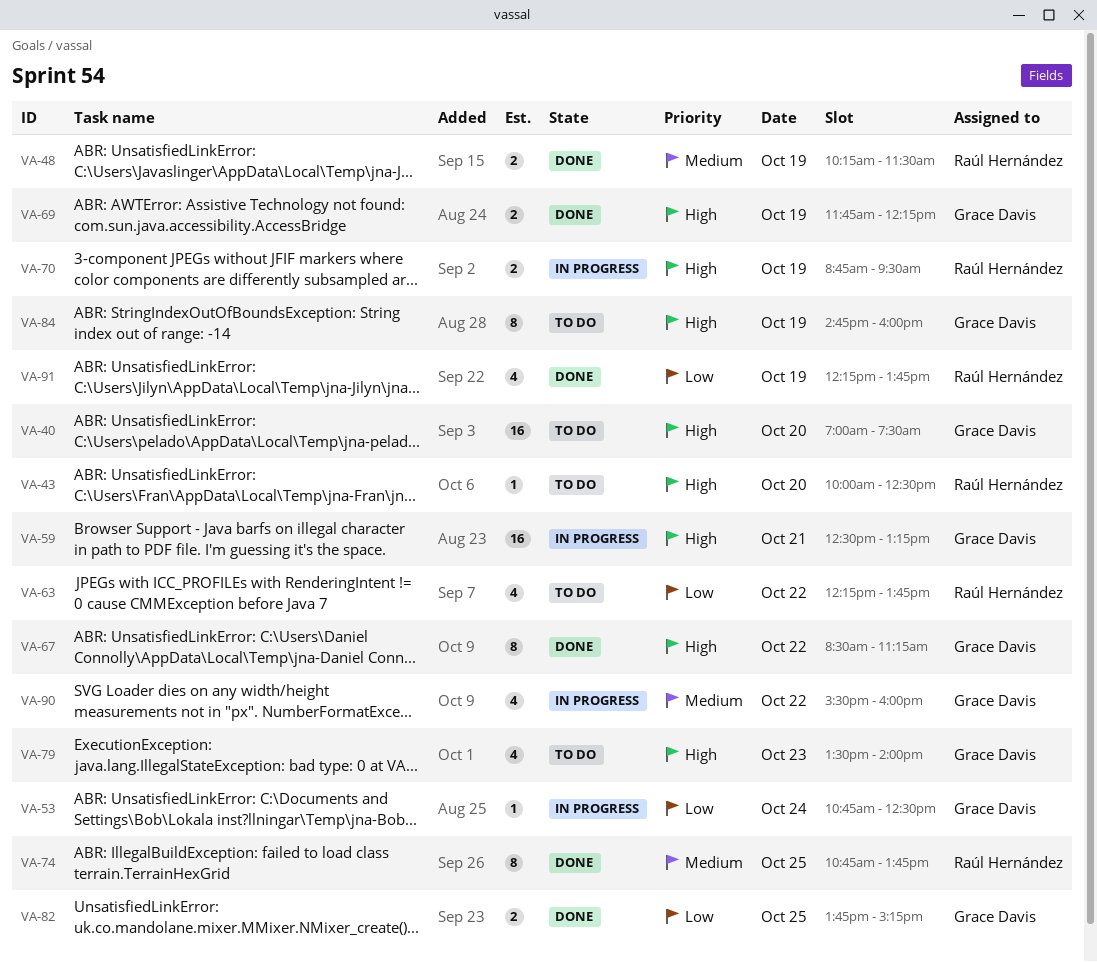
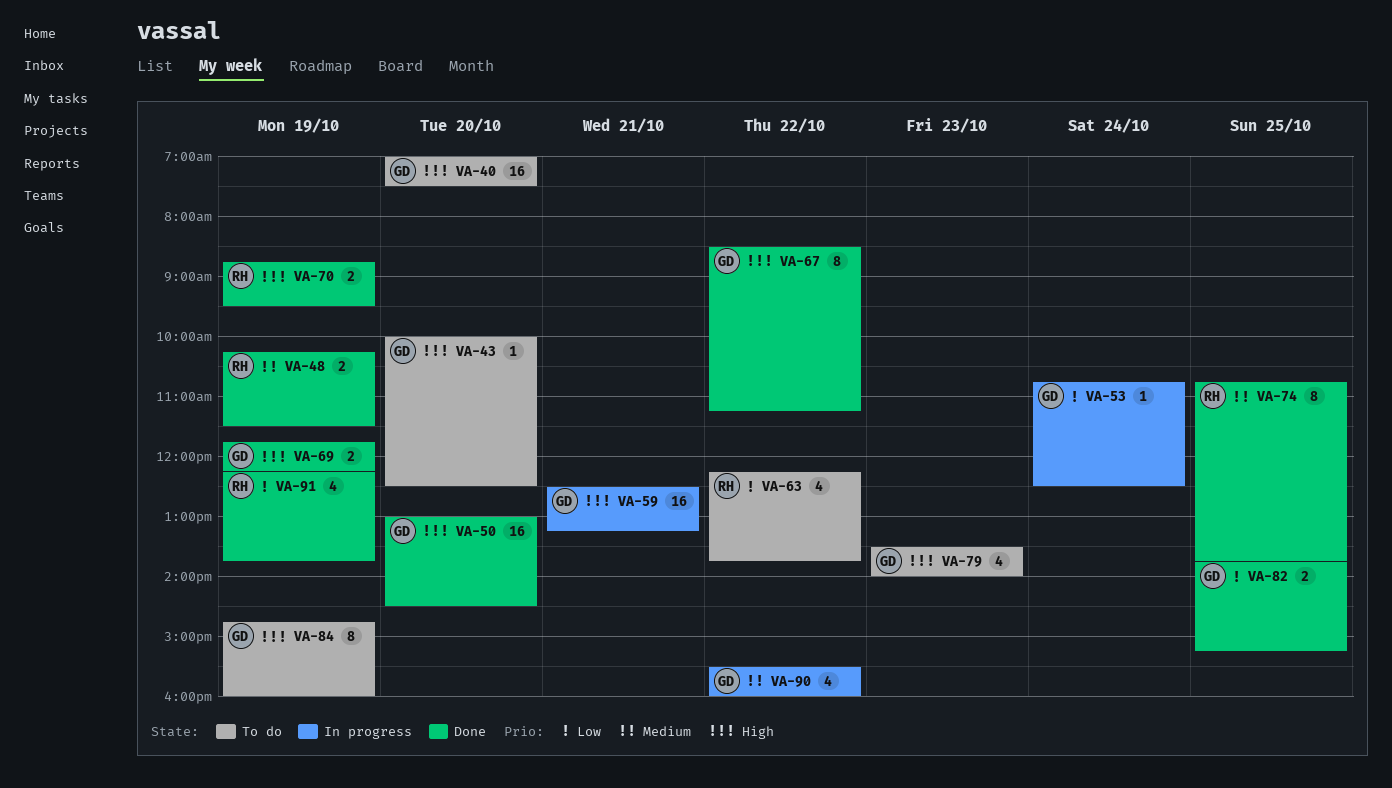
VA-43, owner: Raúl Hernández -> Grace Davis
VA-50: none -> present
VA-70, status: In progress -> Done

